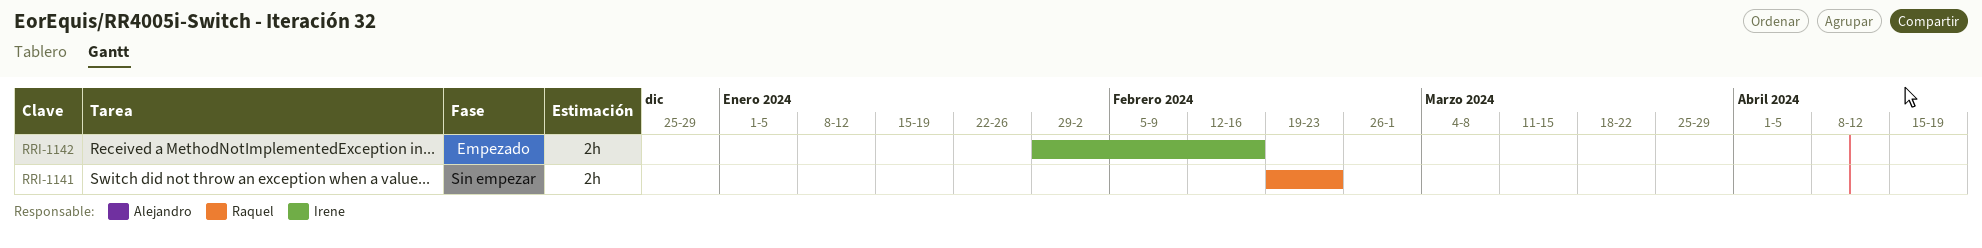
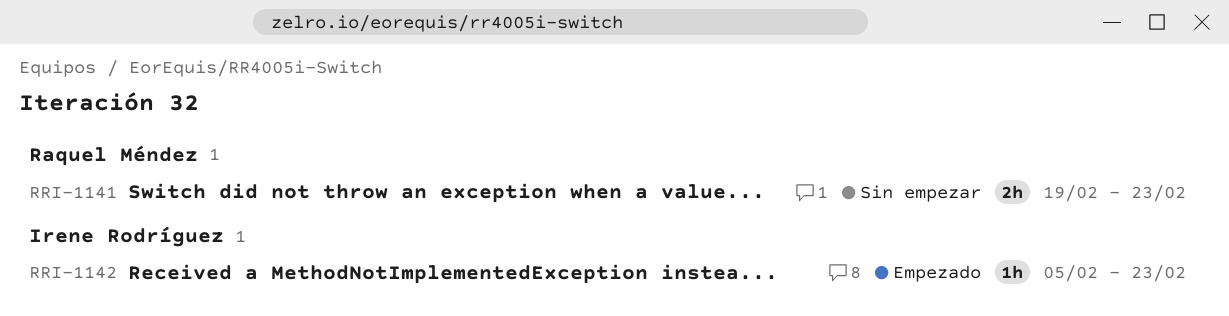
RRI-1142, estimate: 2h -> 1h
RRI-1142, start: Jan 29 -> Feb 5
RRI-1142, due: Feb 16 -> Feb 23

